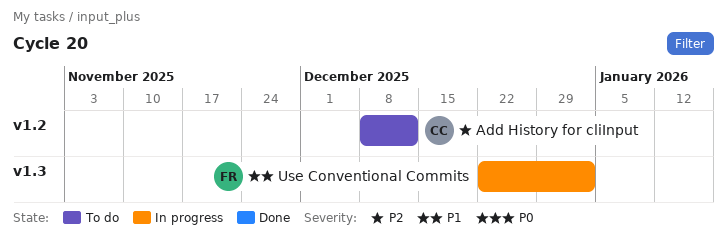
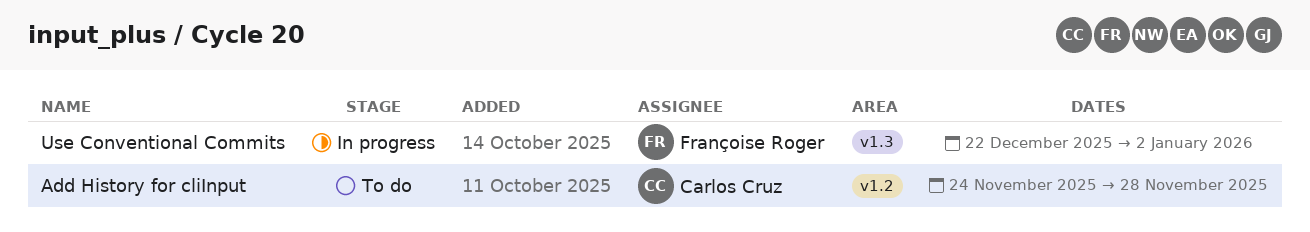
Add History for cliInput, start: Dec 8 -> Nov 24
Add History for cliInput, due: Dec 12 -> Nov 28

